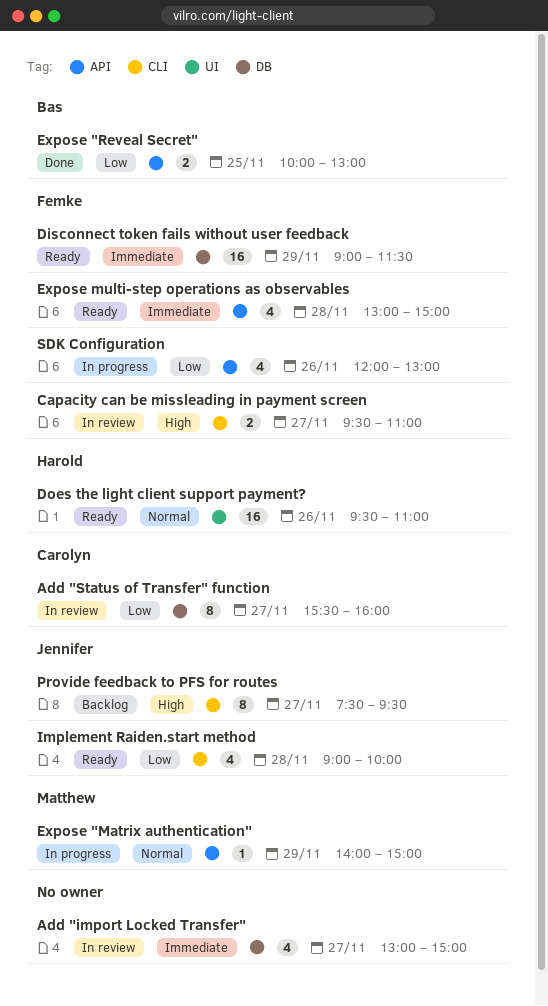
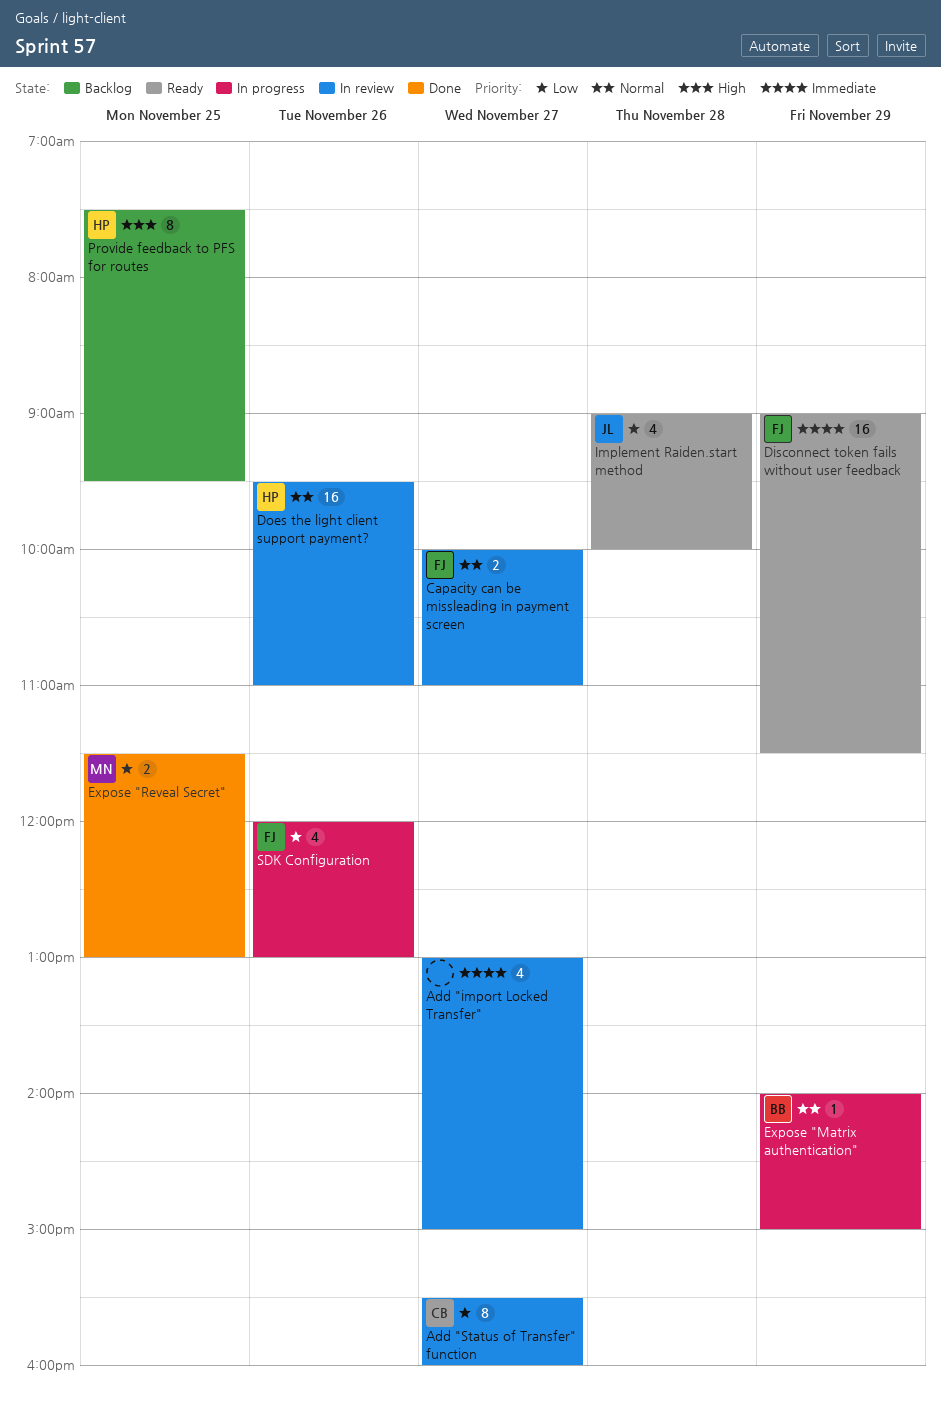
Capacity can be missleading in payment screen, priority: High -> Normal
Capacity can be missleading in payment screen, begins: 09:30 -> 10:00
Does the light client support payment?, status: Ready -> In review
Expose "Matrix authentication", owner: Matthew -> Bas
Expose "Reveal Secret", owner: Bas -> Matthew
Expose "Reveal Secret", begins: 10:00 -> 11:30
Expose multi-step operations as observables: present -> none
Provide feedback to PFS for routes, owner: Jennifer -> Harold
Provide feedback to PFS for routes, day: Nov 27 -> Nov 25

